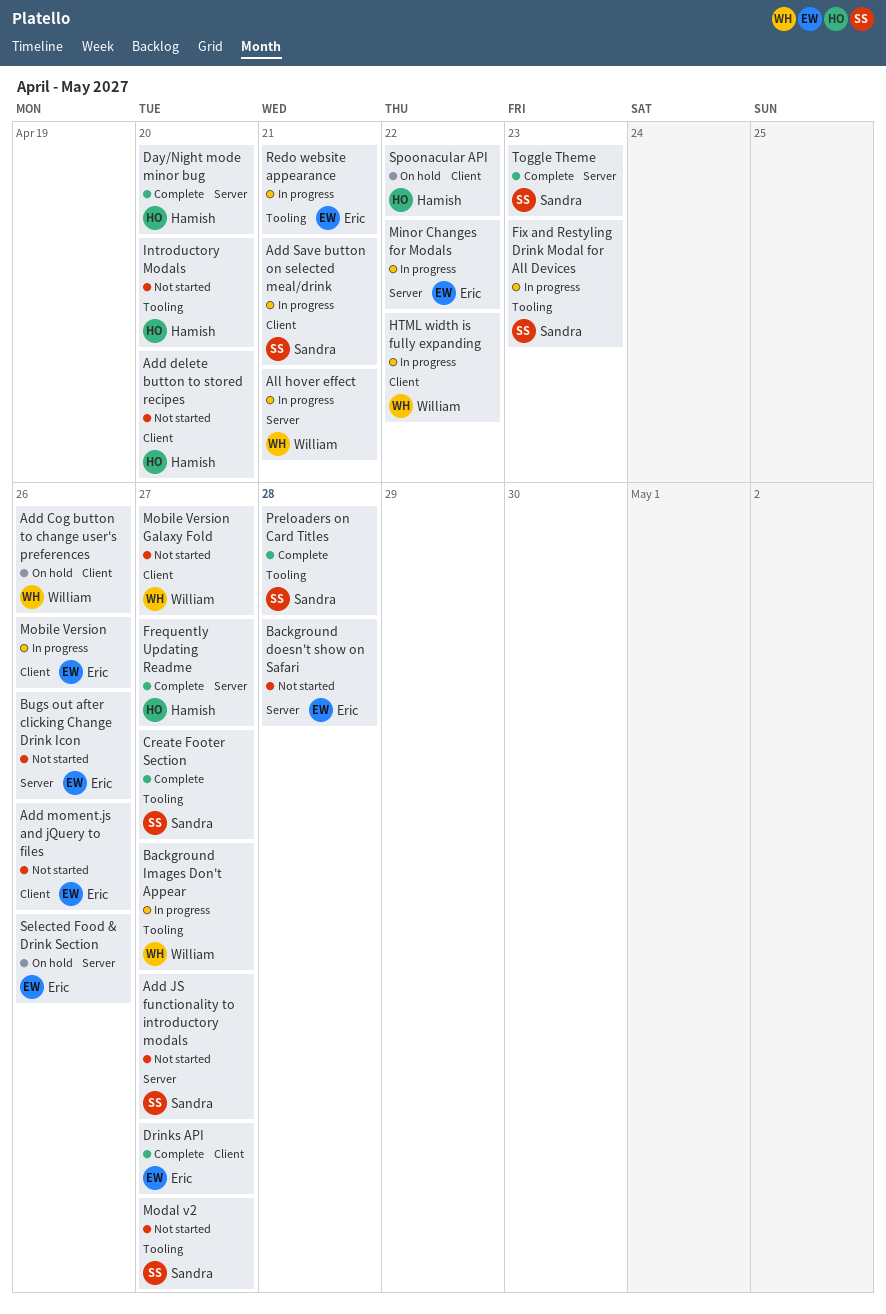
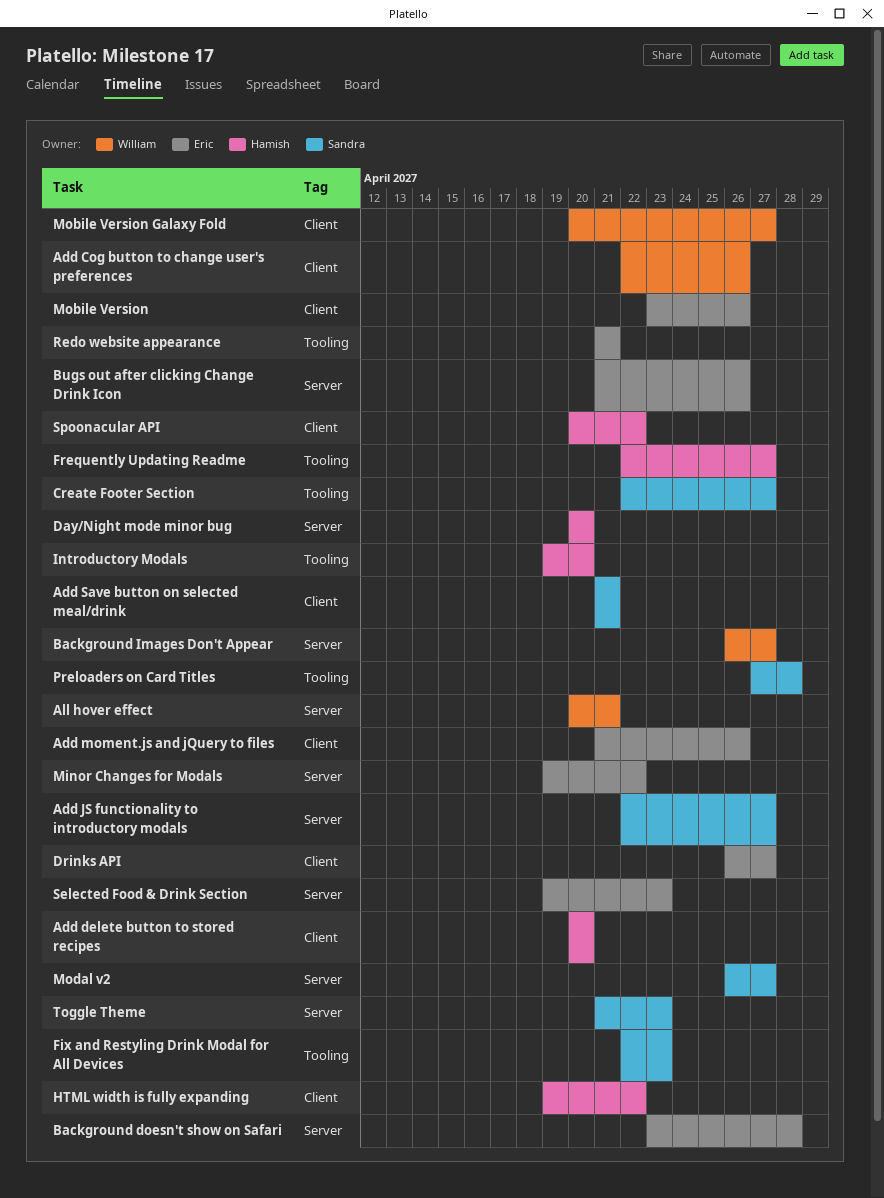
Background Images Don't Appear, label: Tooling -> Server
Frequently Updating Readme, label: Server -> Tooling
HTML width is fully expanding, owner: William -> Hamish
Modal v2, label: Tooling -> Server
Selected Food & Drink Section, due: Apr 26 -> Apr 23

